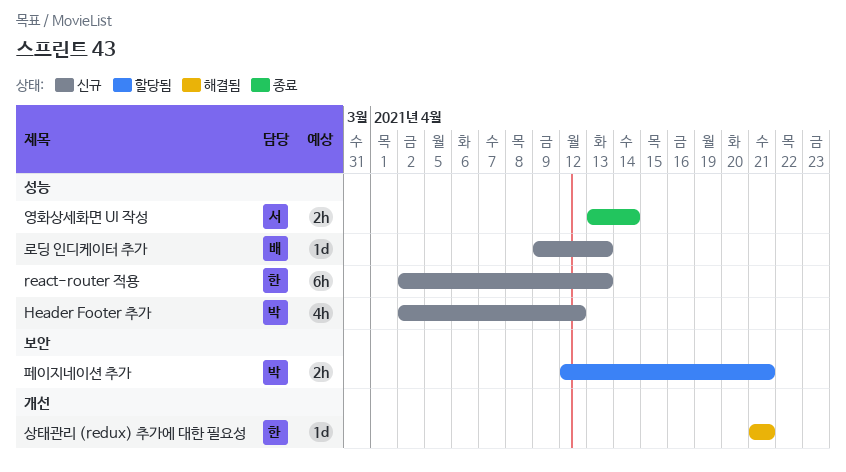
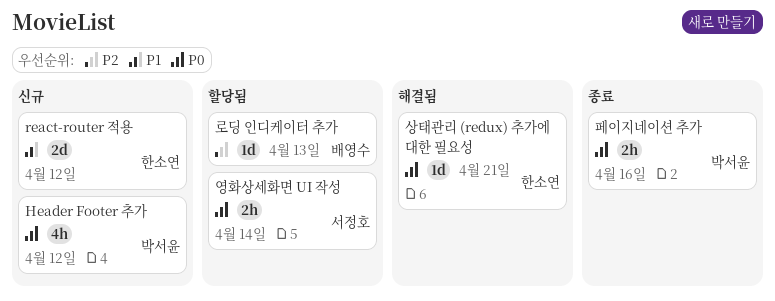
react-router 적용, estimate: 6h -> 2d
react-router 적용, due: Apr 13 -> Apr 12
로딩 인디케이터 추가, status: 신규 -> 할당됨
영화상세화면 UI 작성, status: 종료 -> 할당됨
페이지네이션 추가, status: 할당됨 -> 종료
페이지네이션 추가, due: Apr 21 -> Apr 16

